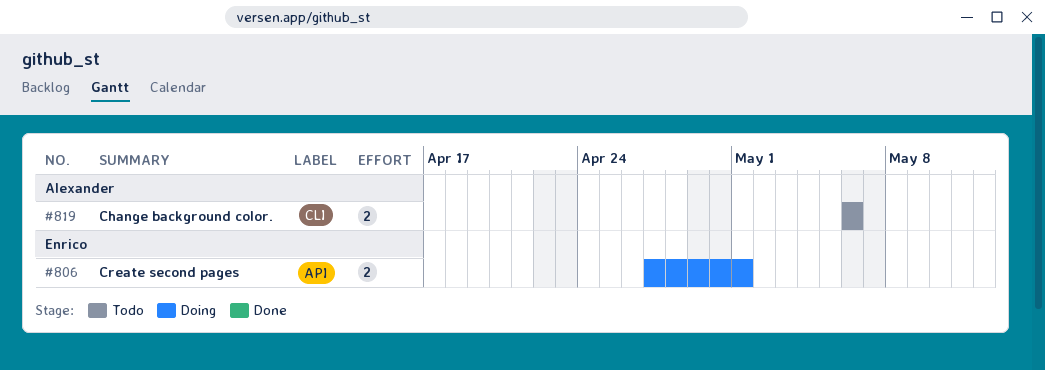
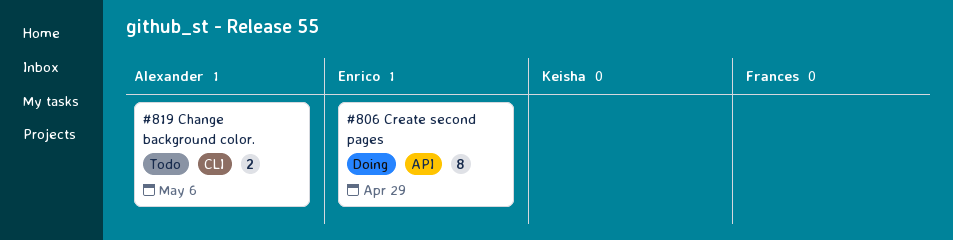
#806, estimate: 2 -> 8
#806, due: May 1 -> Apr 29

